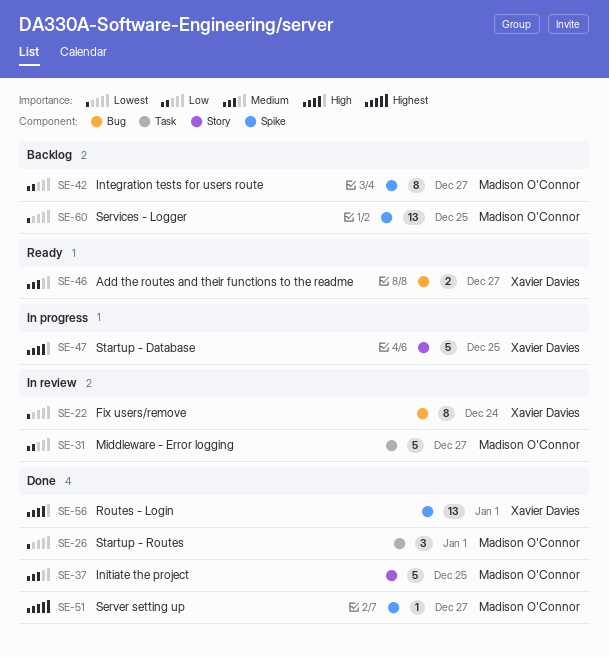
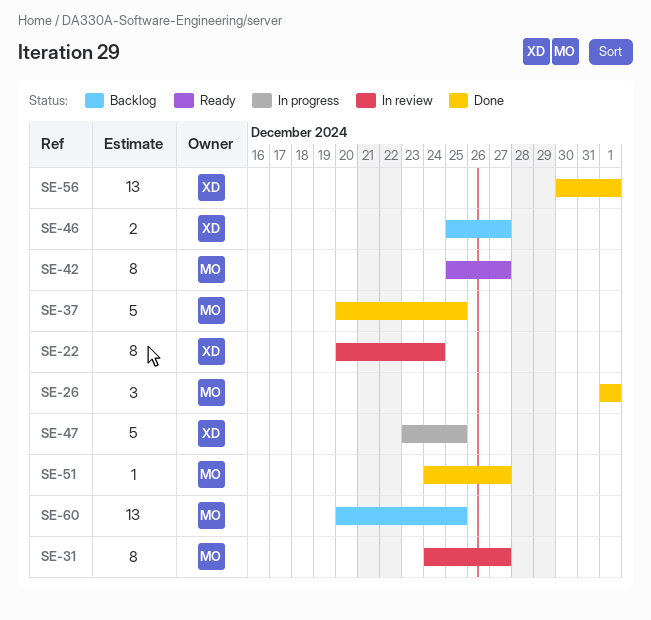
SE-31, estimate: 5 -> 8
SE-42, status: Backlog -> Ready
SE-46, status: Ready -> Backlog

